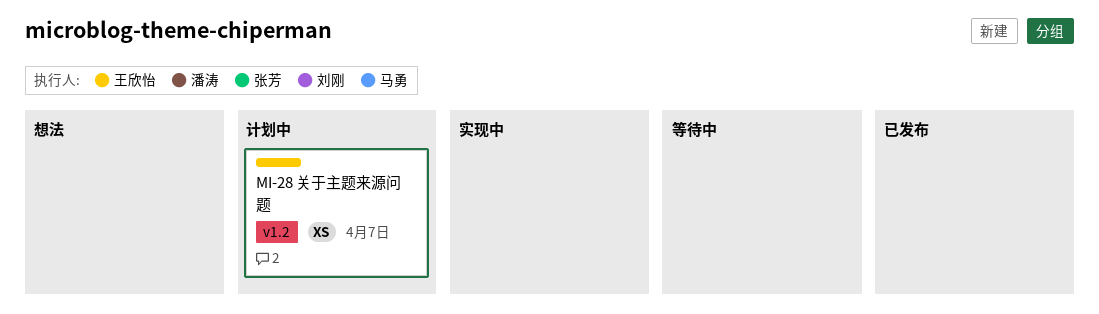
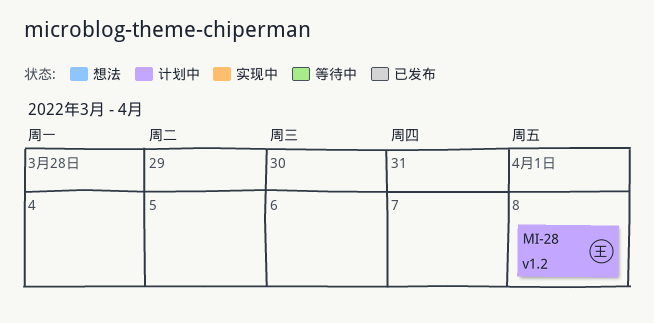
MI-28, due: Apr 7 -> Apr 8

